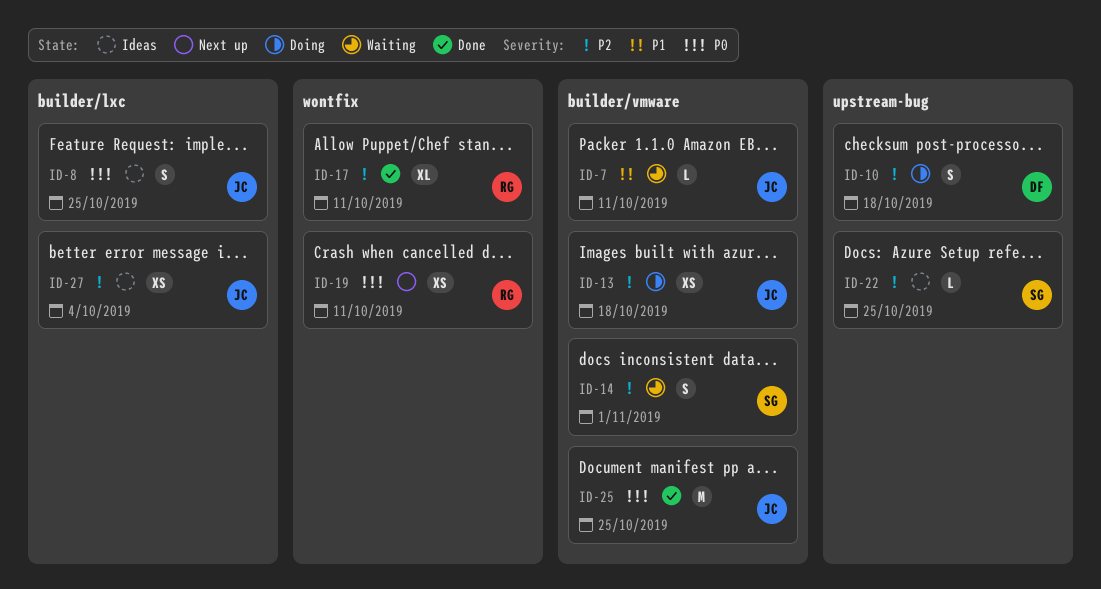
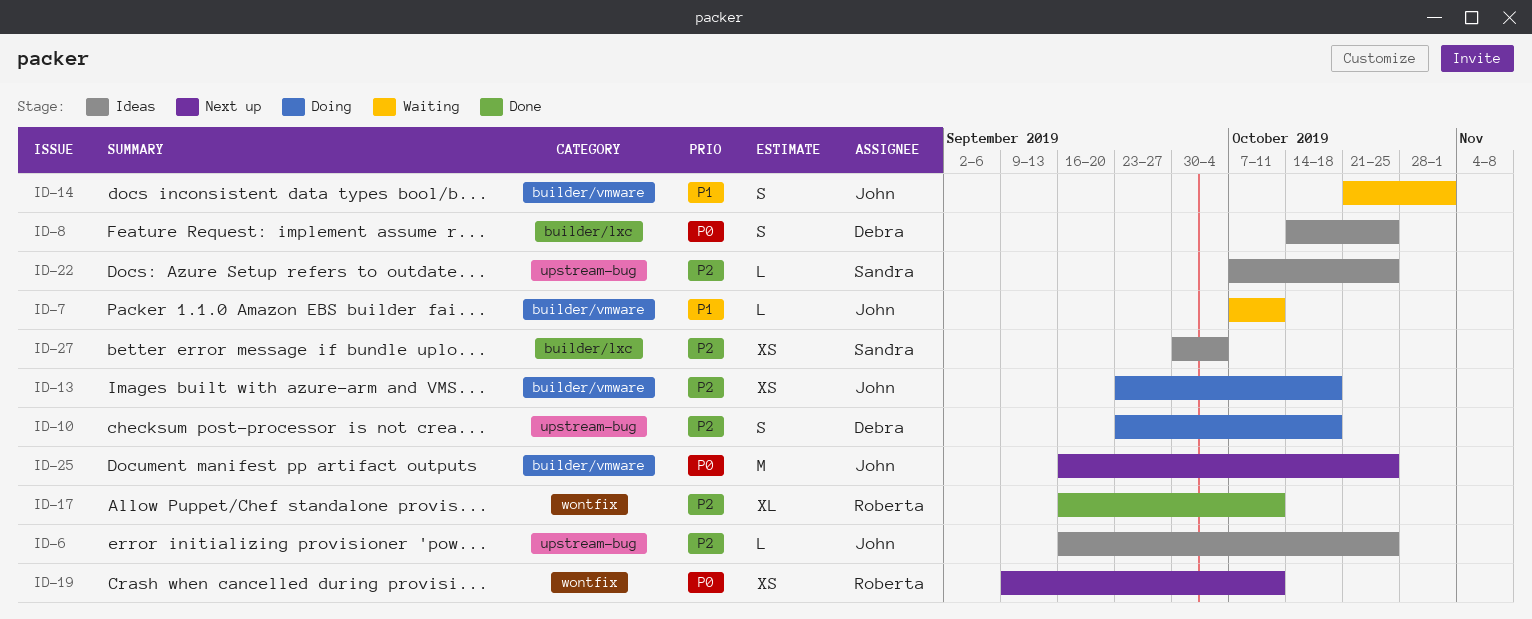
ID-6: none -> present
ID-8, owner: John -> Debra
ID-14, owner: Sandra -> John
ID-14, priority: P2 -> P1
ID-25, status: Done -> Next up
ID-27, owner: John -> Sandra

